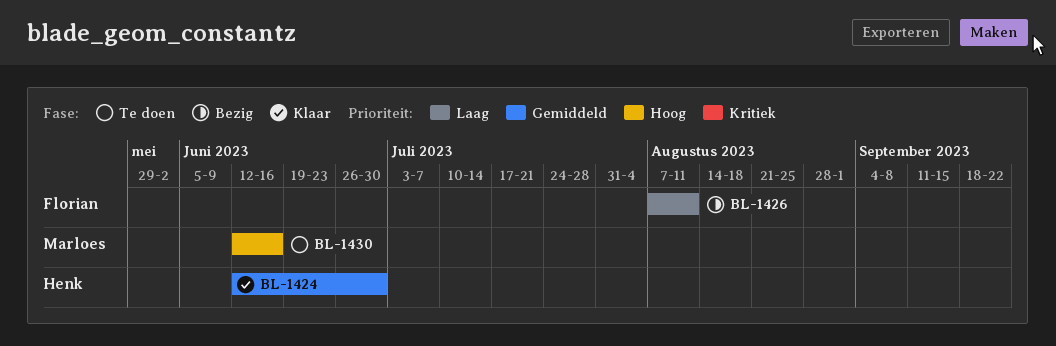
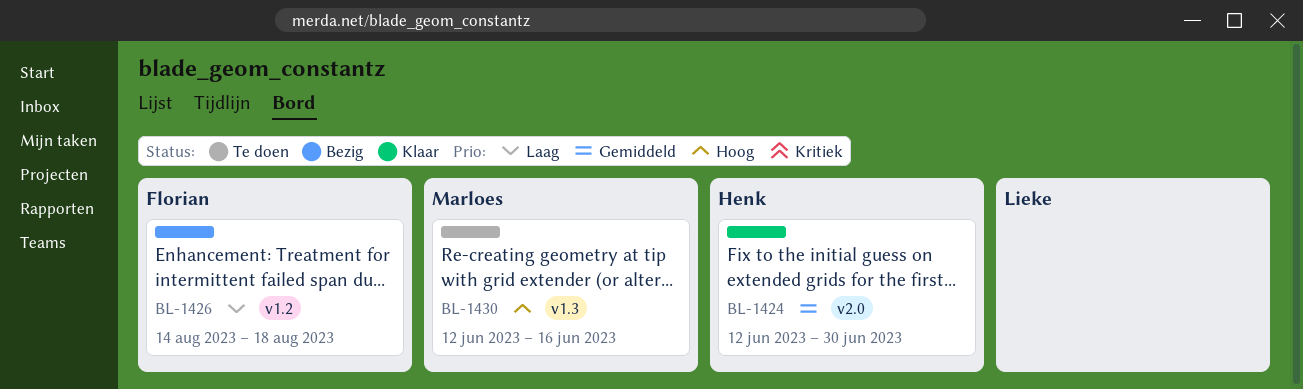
BL-1426, start: Aug 7 -> Aug 14
BL-1426, due: Aug 11 -> Aug 18

